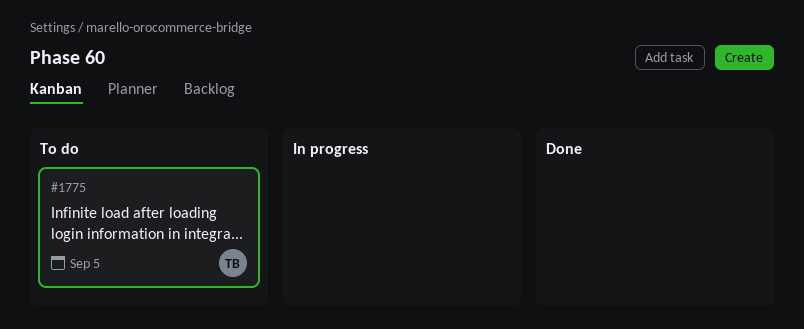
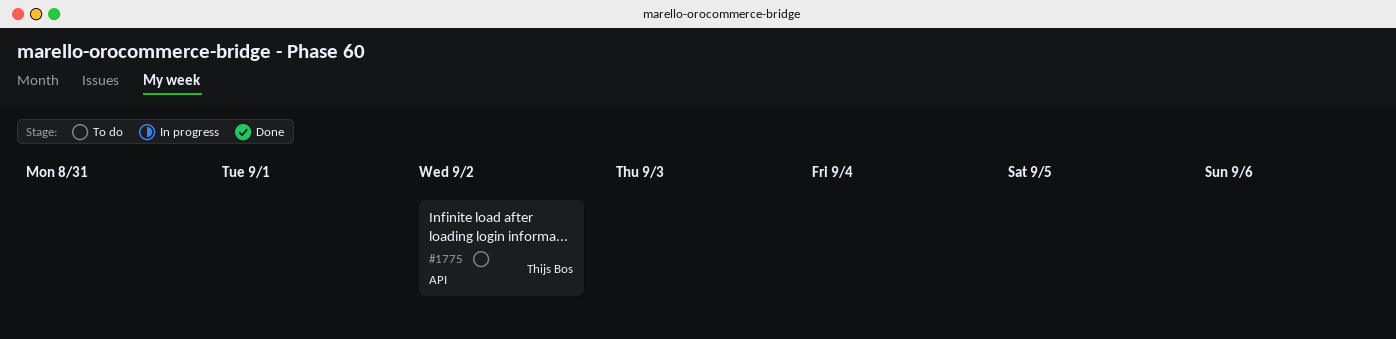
#1775, due: Sep 5 -> Sep 2

